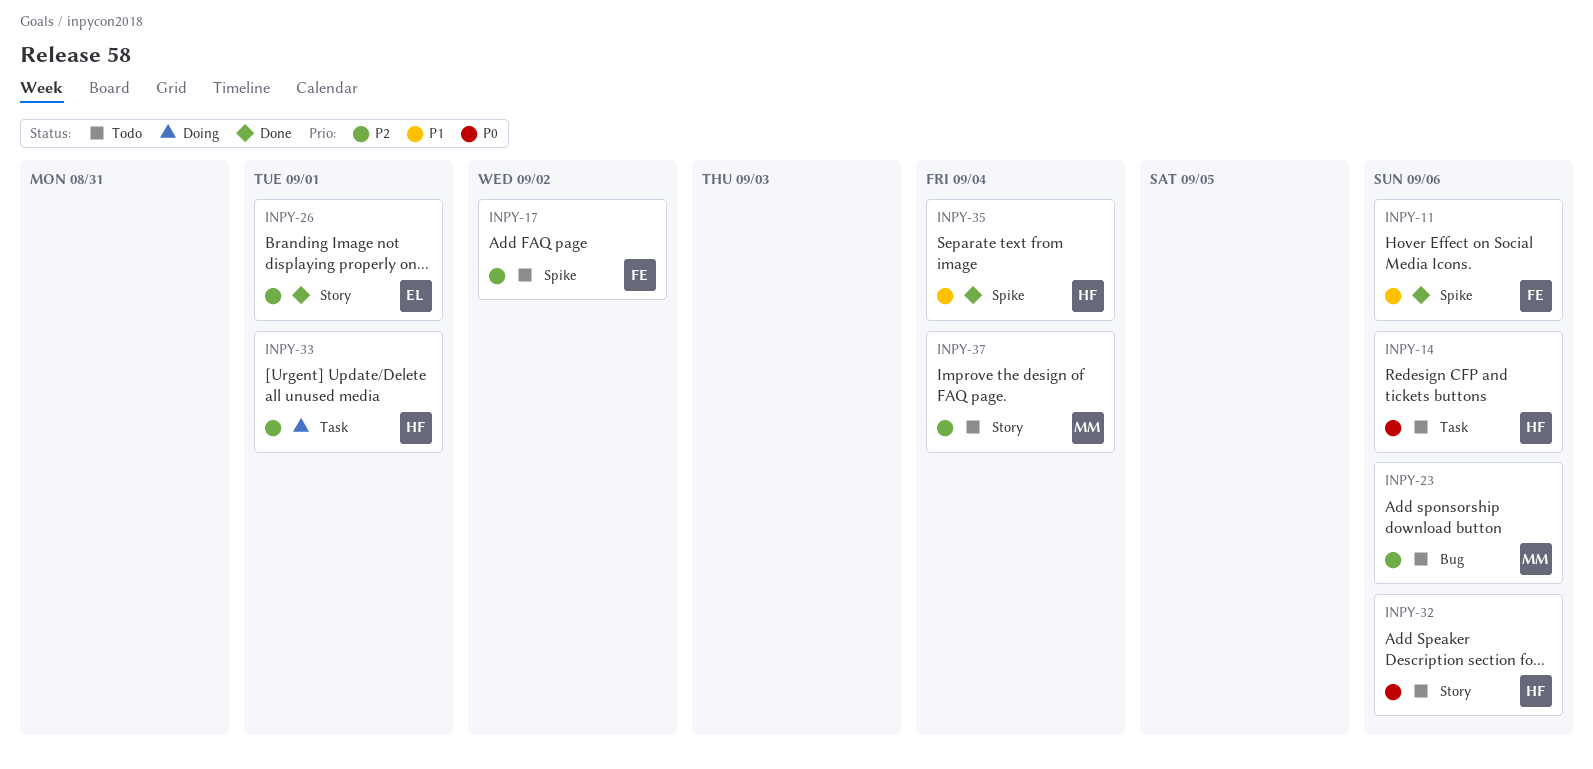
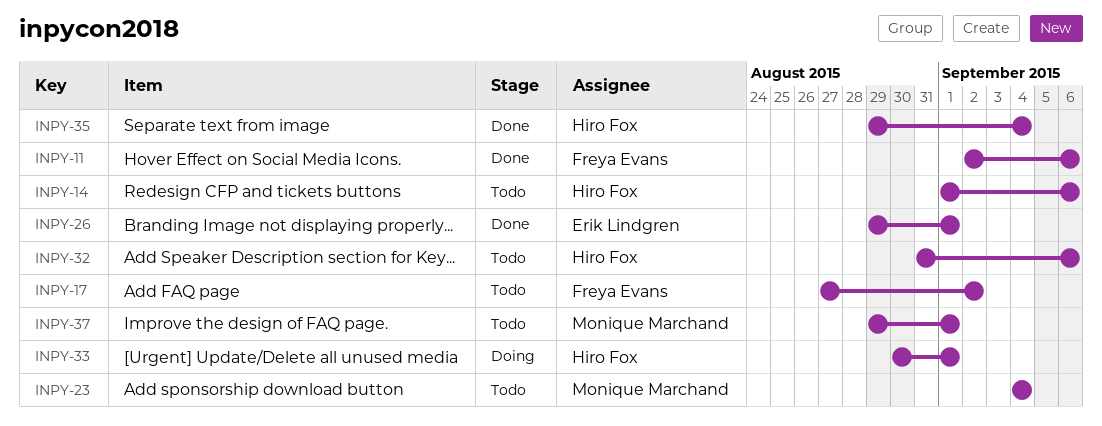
INPY-23, due: Sep 6 -> Sep 4
INPY-37, due: Sep 4 -> Sep 1

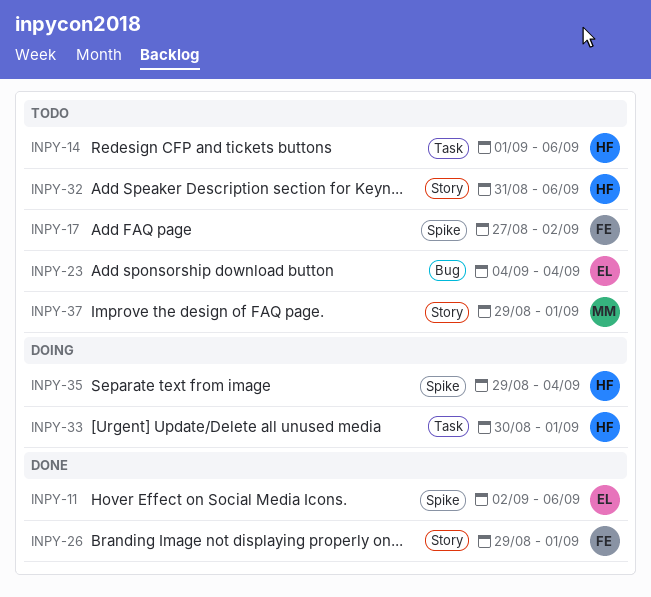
INPY-11, owner: Freya Evans -> Erik Lindgren
INPY-23, owner: Monique Marchand -> Erik Lindgren
INPY-26, owner: Erik Lindgren -> Freya Evans
INPY-35, status: Done -> Doing

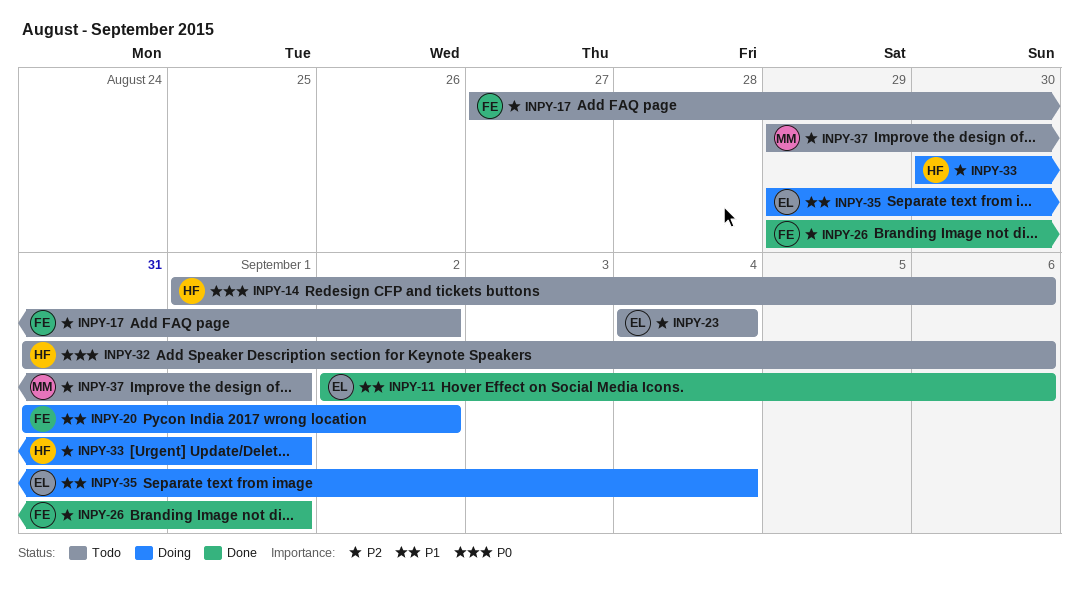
INPY-20: none -> present
INPY-35, owner: HF -> EL

